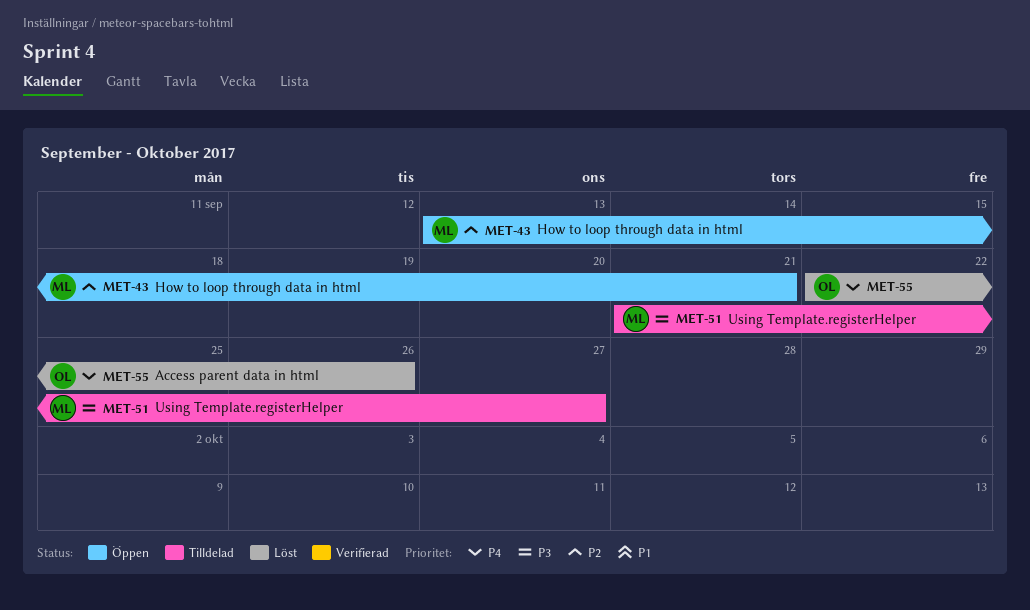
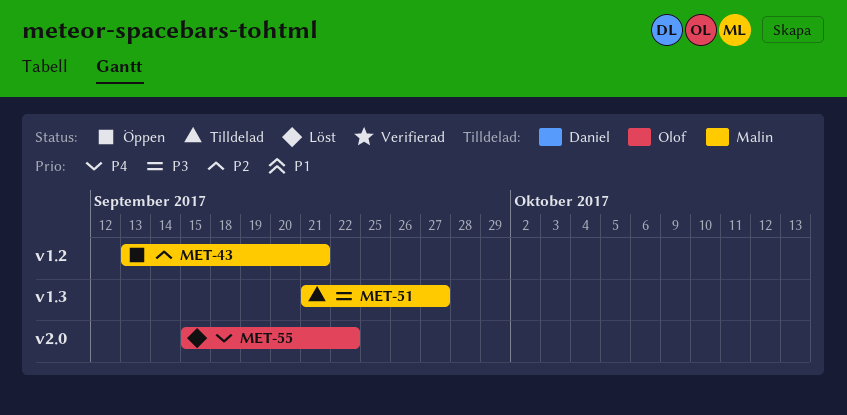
MET-55, start: Sep 22 -> Sep 15
MET-55, due: Sep 26 -> Sep 22

